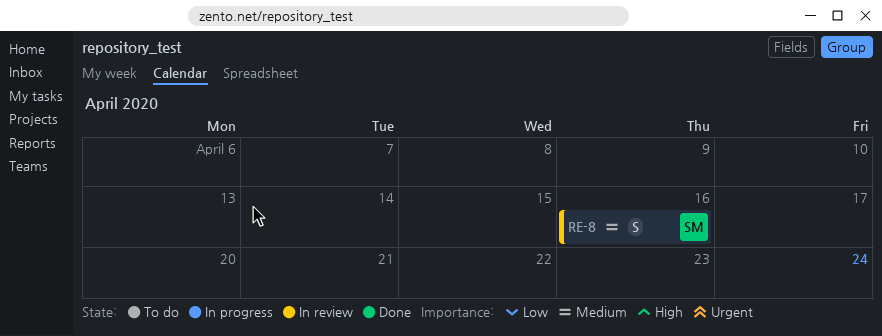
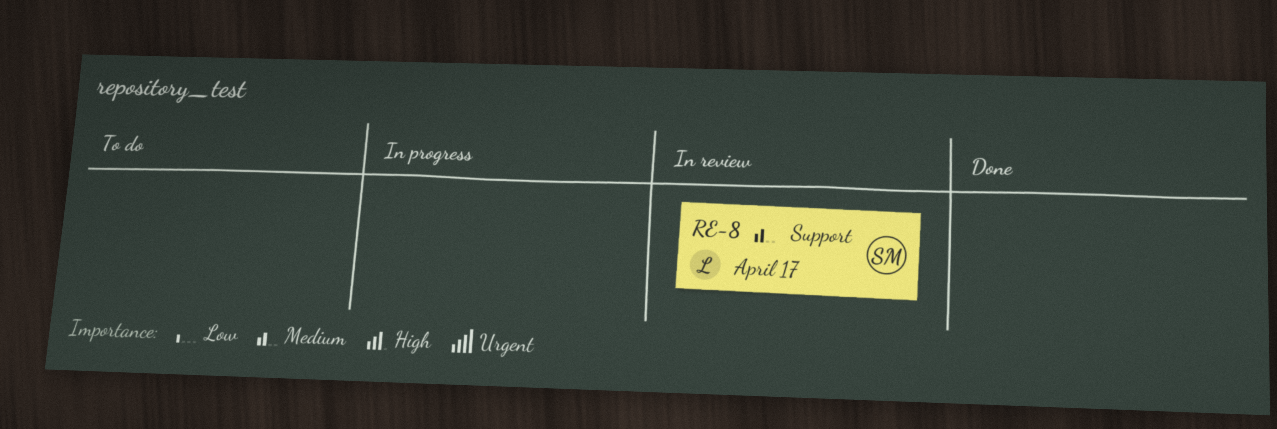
RE-8, estimate: S -> L
RE-8, due: Apr 16 -> Apr 17

